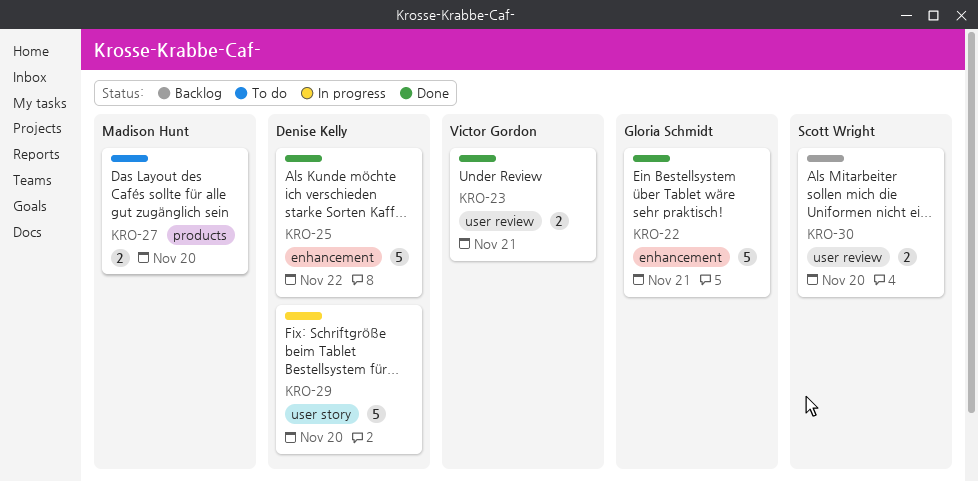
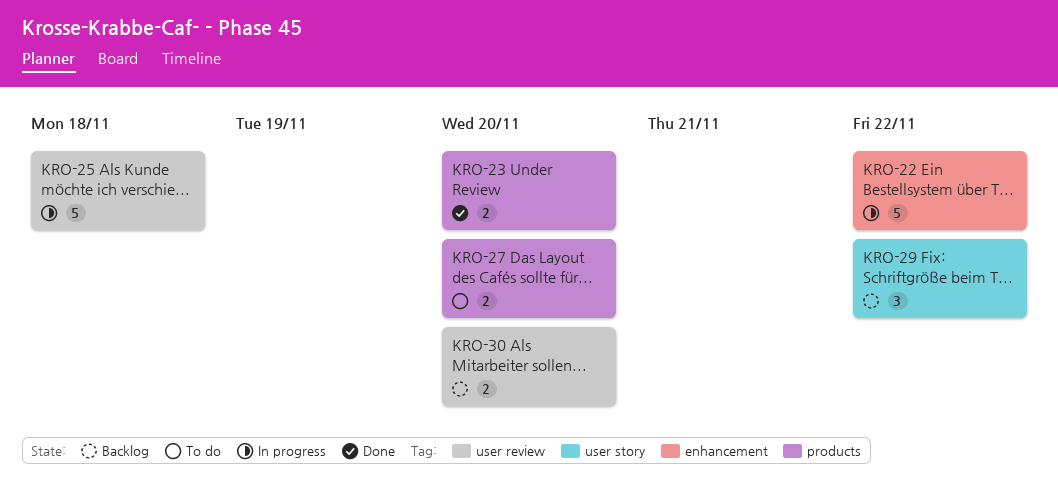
KRO-22, status: Done -> In progress
KRO-22, due: Nov 21 -> Nov 22
KRO-23, label: user review -> products
KRO-23, due: Nov 21 -> Nov 20
KRO-25, status: Done -> In progress
KRO-25, label: enhancement -> user review
KRO-25, due: Nov 22 -> Nov 18
KRO-29, status: In progress -> Backlog
KRO-29, estimate: 5 -> 3
KRO-29, due: Nov 20 -> Nov 22

